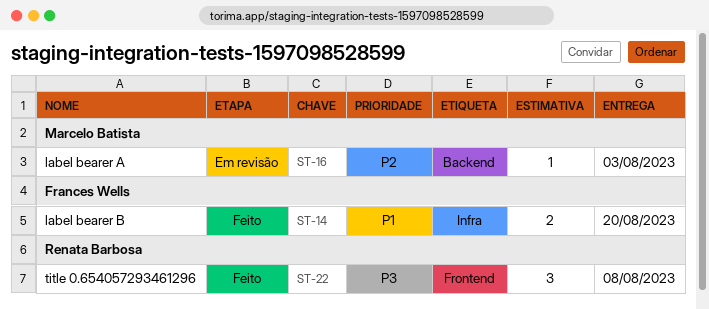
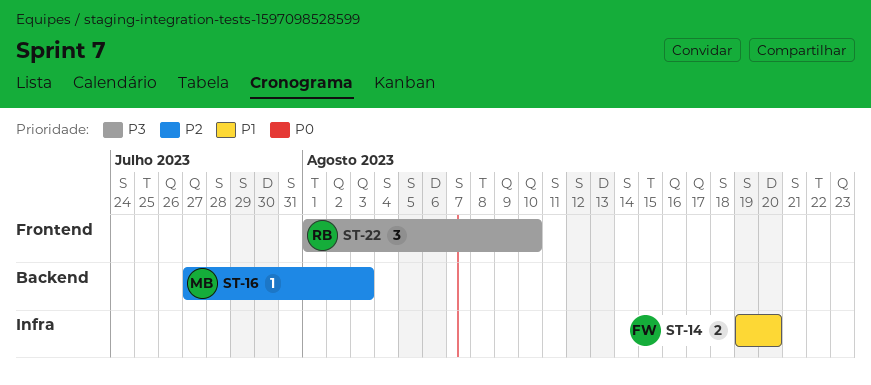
ST-22, due: Aug 8 -> Aug 10

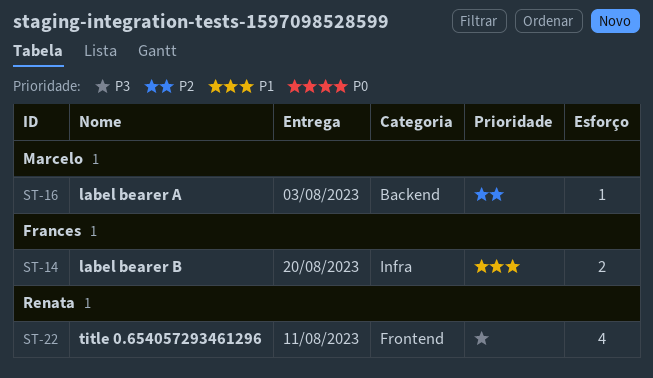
ST-22, estimate: 3 -> 4
ST-22, due: Aug 10 -> Aug 11

